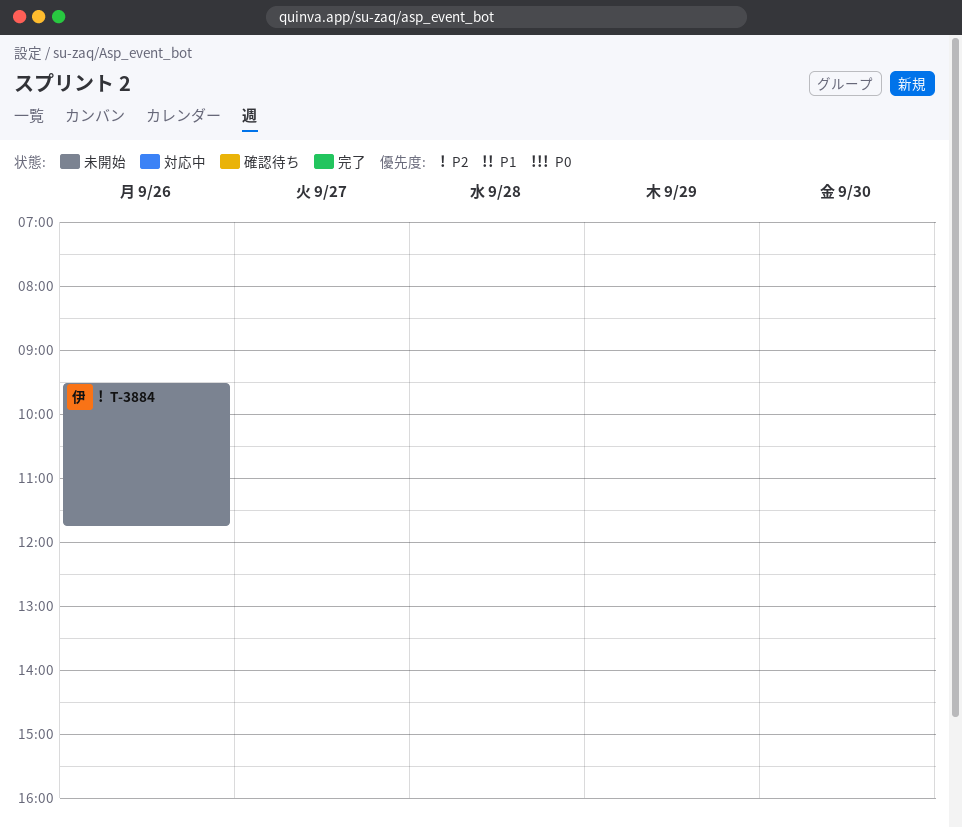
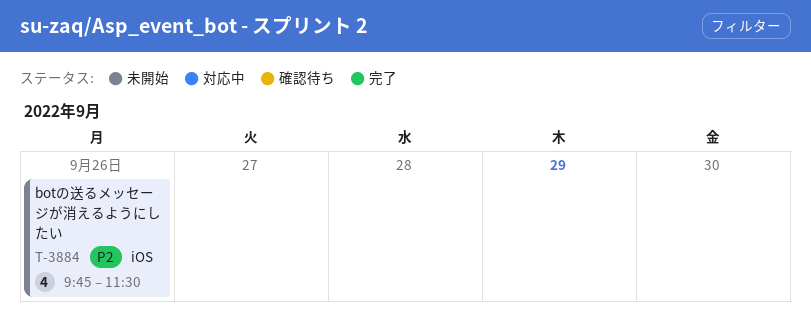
T-3884, begins: 09:30 -> 09:45
T-3884, ends: 11:45 -> 11:30

